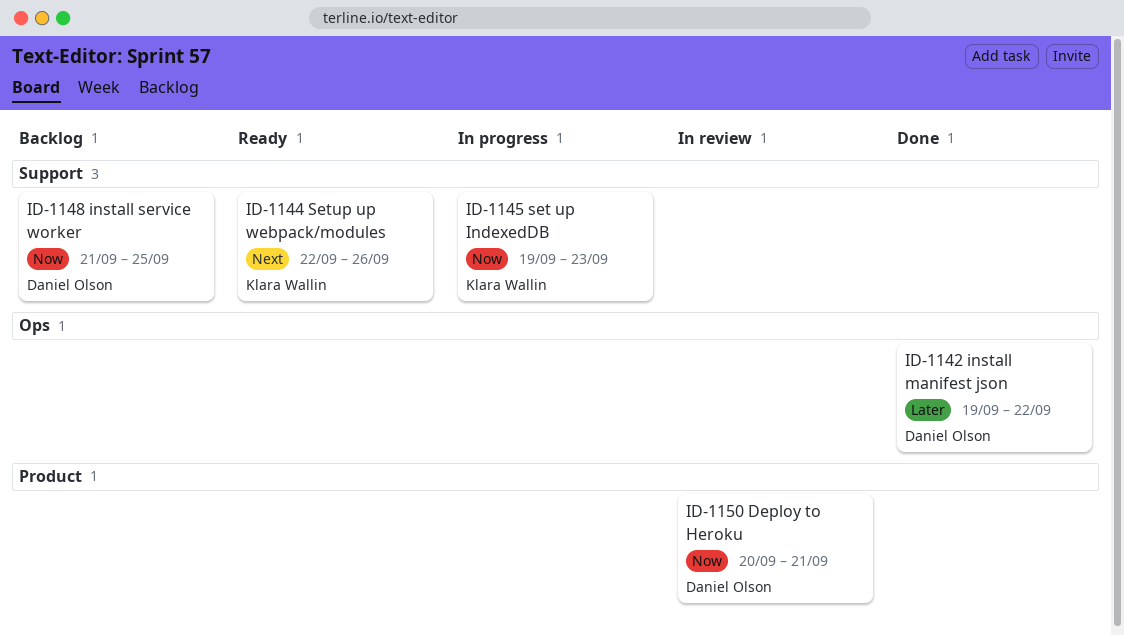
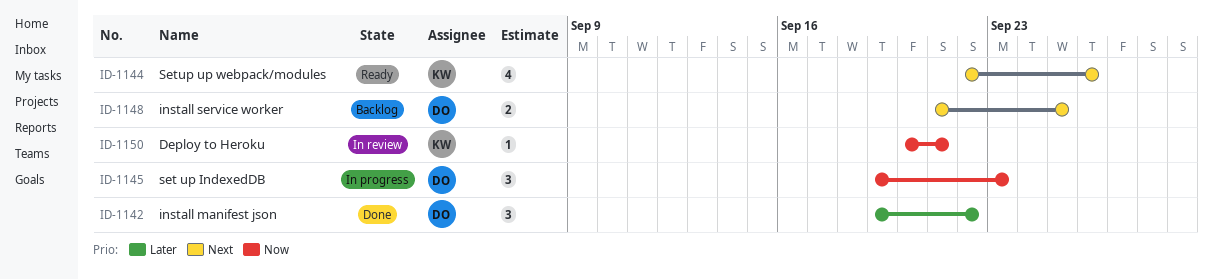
ID-1145, owner: Klara Wallin -> Daniel Olson
ID-1148, priority: Now -> Next
ID-1150, owner: Daniel Olson -> Klara Wallin

